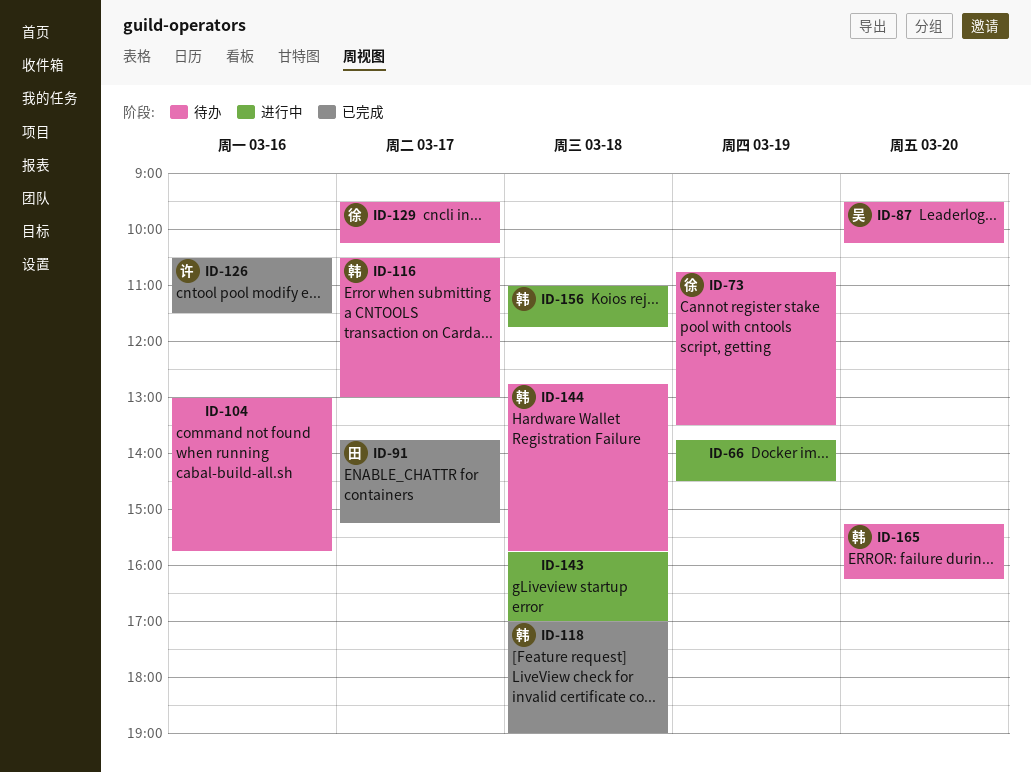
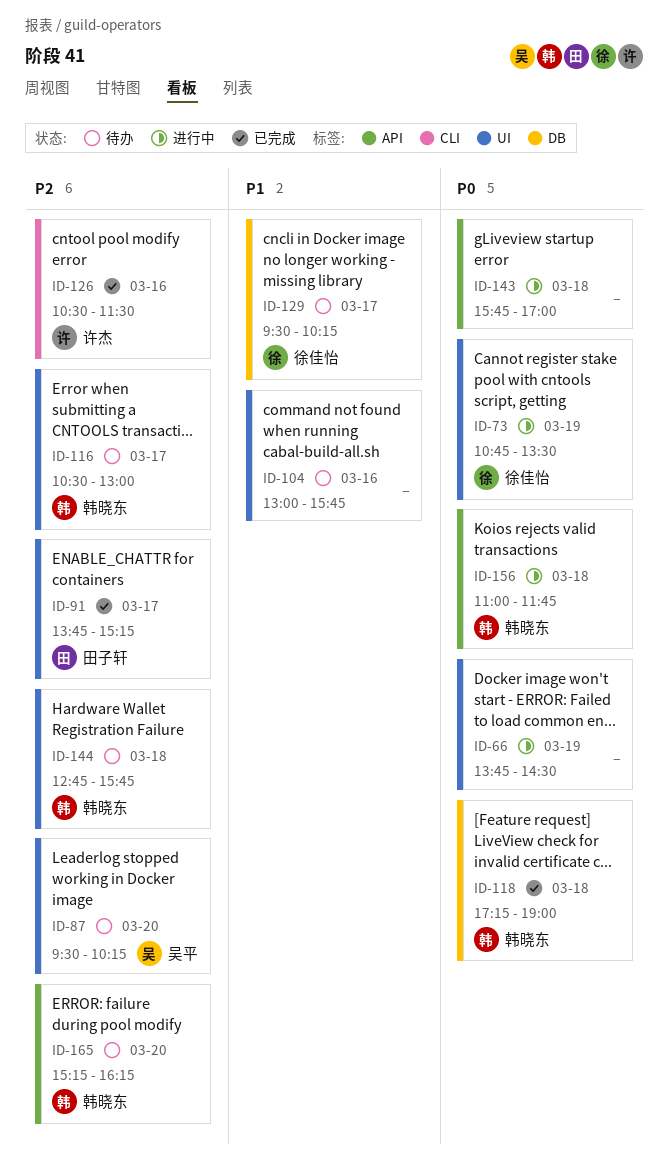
ID-73, status: 待办 -> 进行中
ID-118, begins: 17:00 -> 17:15

